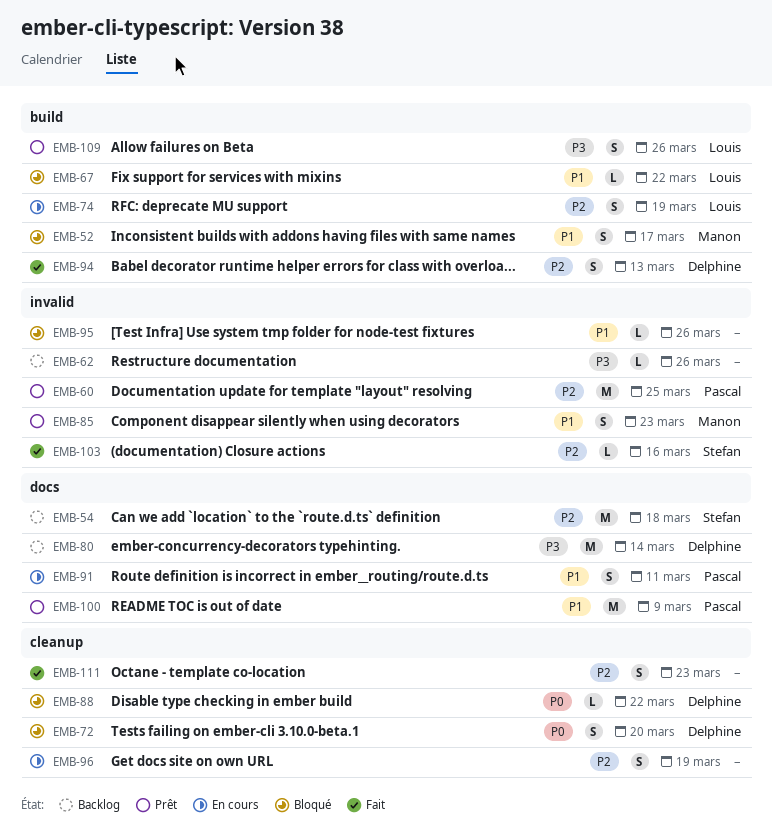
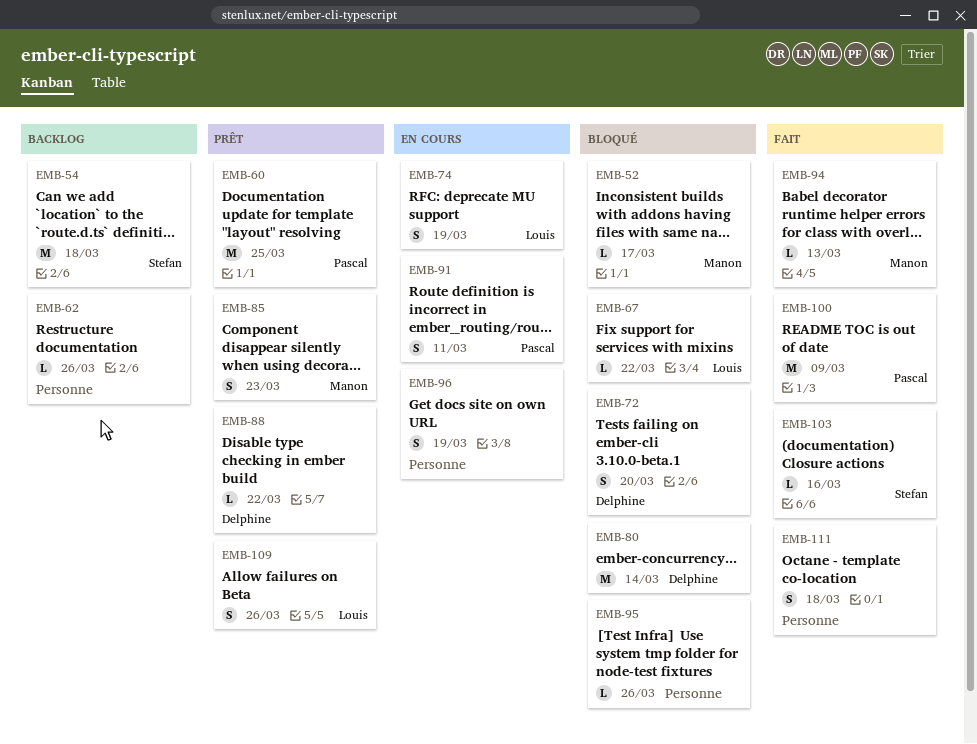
EMB-52, estimate: S -> L
EMB-80, status: Backlog -> Bloqué
EMB-88, status: Bloqué -> Prêt
EMB-94, owner: Delphine -> Manon
EMB-94, estimate: S -> L
EMB-100, status: Prêt -> Fait
EMB-111, due: Mar 23 -> Mar 18

